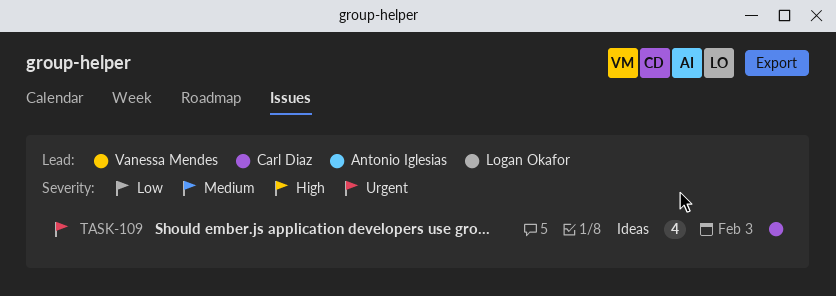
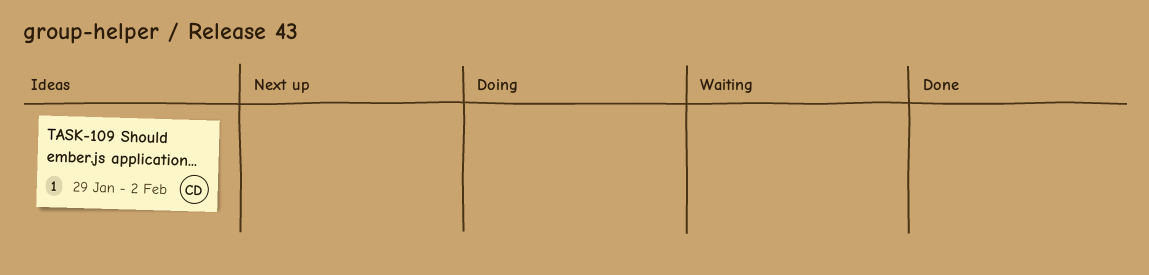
TASK-109, estimate: 4 -> 1
TASK-109, due: Feb 3 -> Feb 2

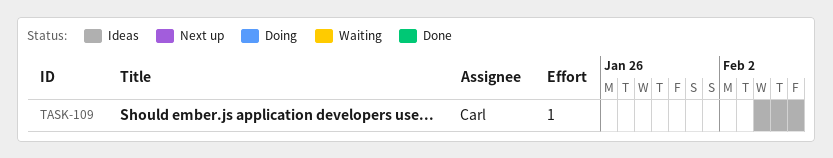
TASK-109, start: Jan 29 -> Feb 4
TASK-109, due: Feb 2 -> Feb 6

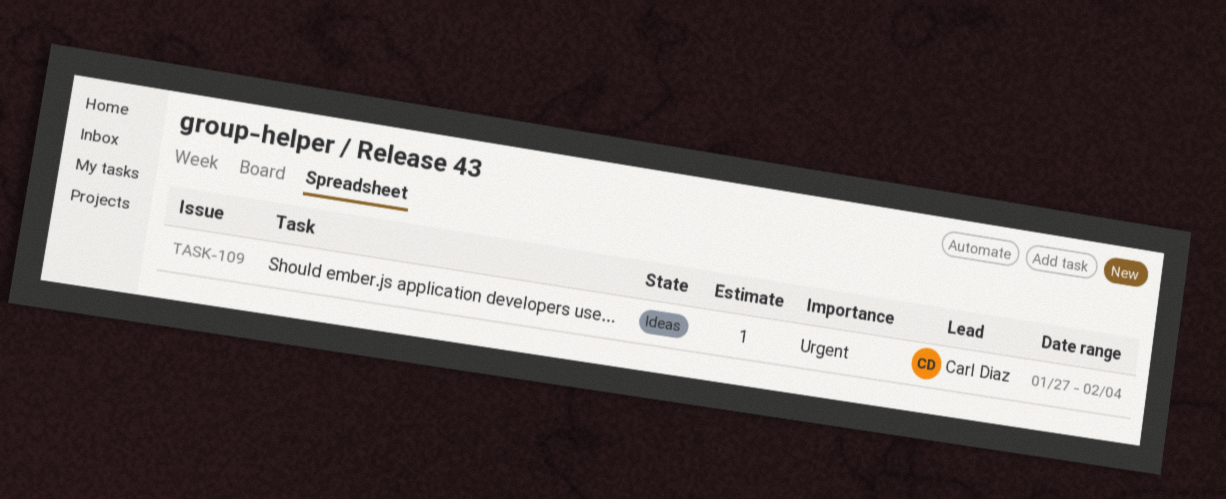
TASK-109, start: Feb 4 -> Jan 27
TASK-109, due: Feb 6 -> Feb 4

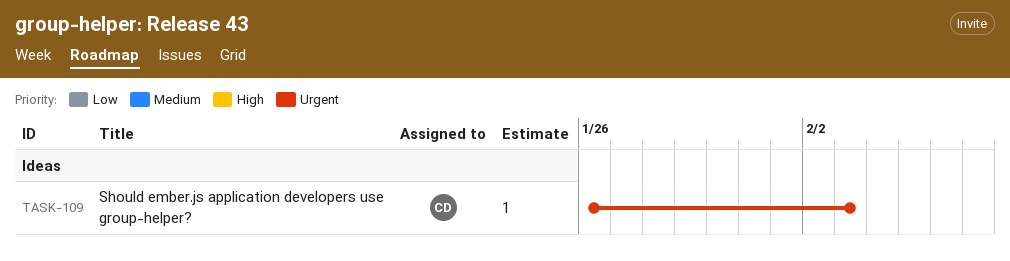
TASK-109, start: Jan 27 -> Jan 26
TASK-109, due: Feb 4 -> Feb 3

